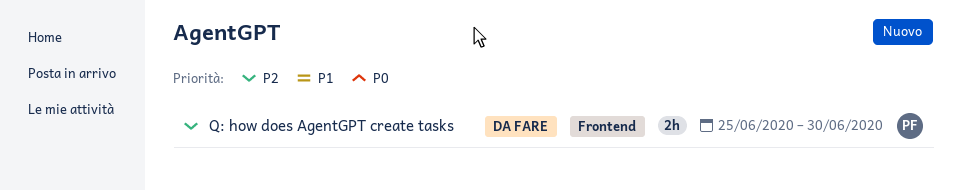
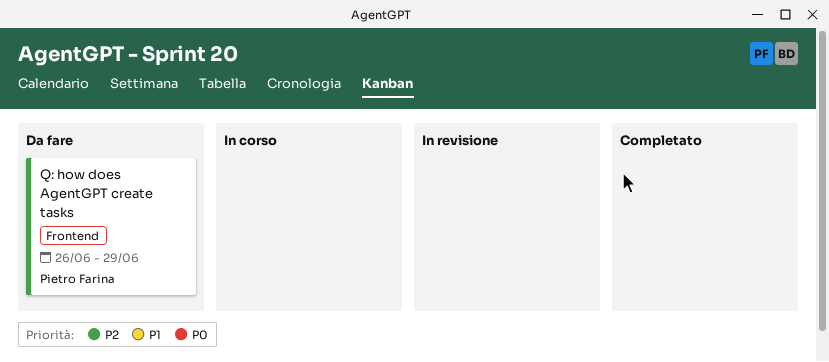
Q: how does AgentGPT create tasks, start: Jun 25 -> Jun 26
Q: how does AgentGPT create tasks, due: Jun 30 -> Jun 29

